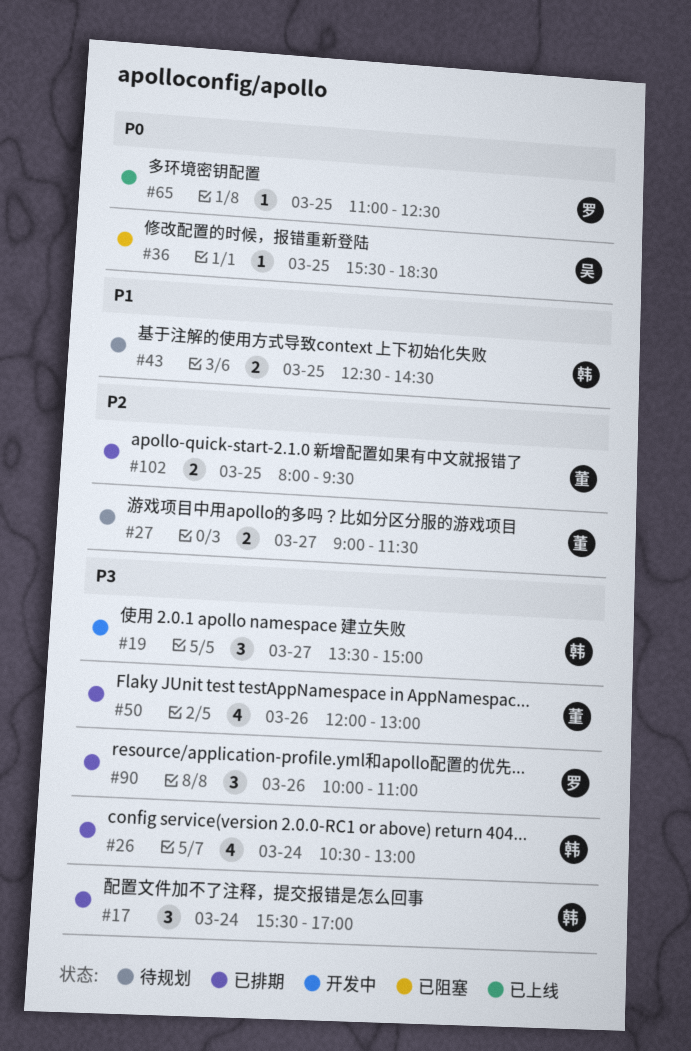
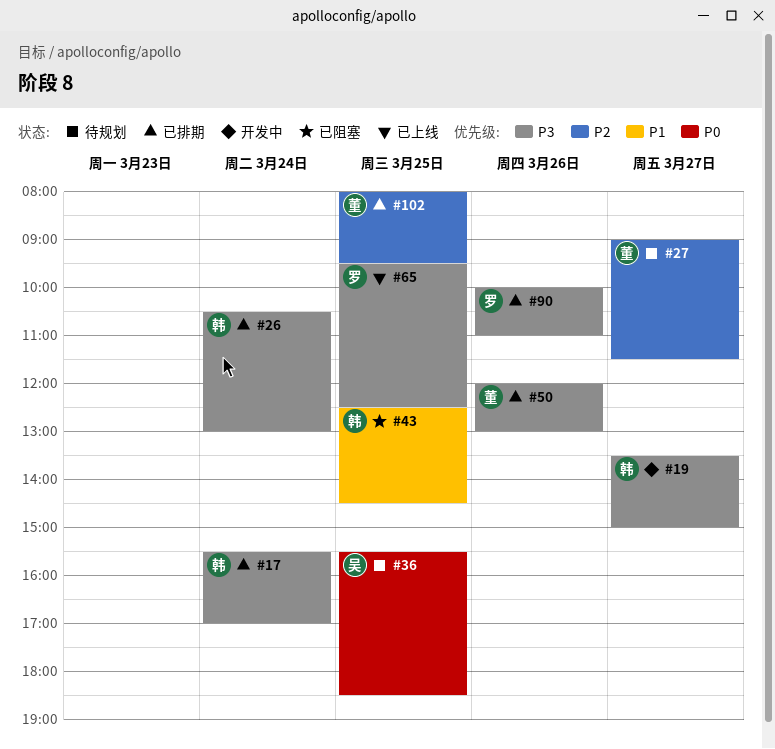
#36, status: 已阻塞 -> 待规划
#43, status: 待规划 -> 已阻塞
#65, priority: P0 -> P3
#65, begins: 11:00 -> 09:30

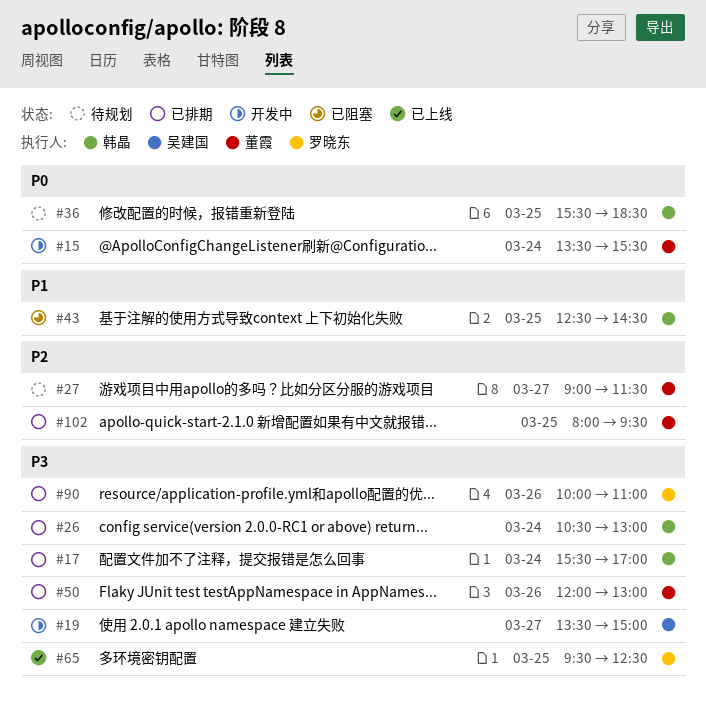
#15: none -> present
#19, owner: 韩晶 -> 吴建国
#36, owner: 吴建国 -> 韩晶

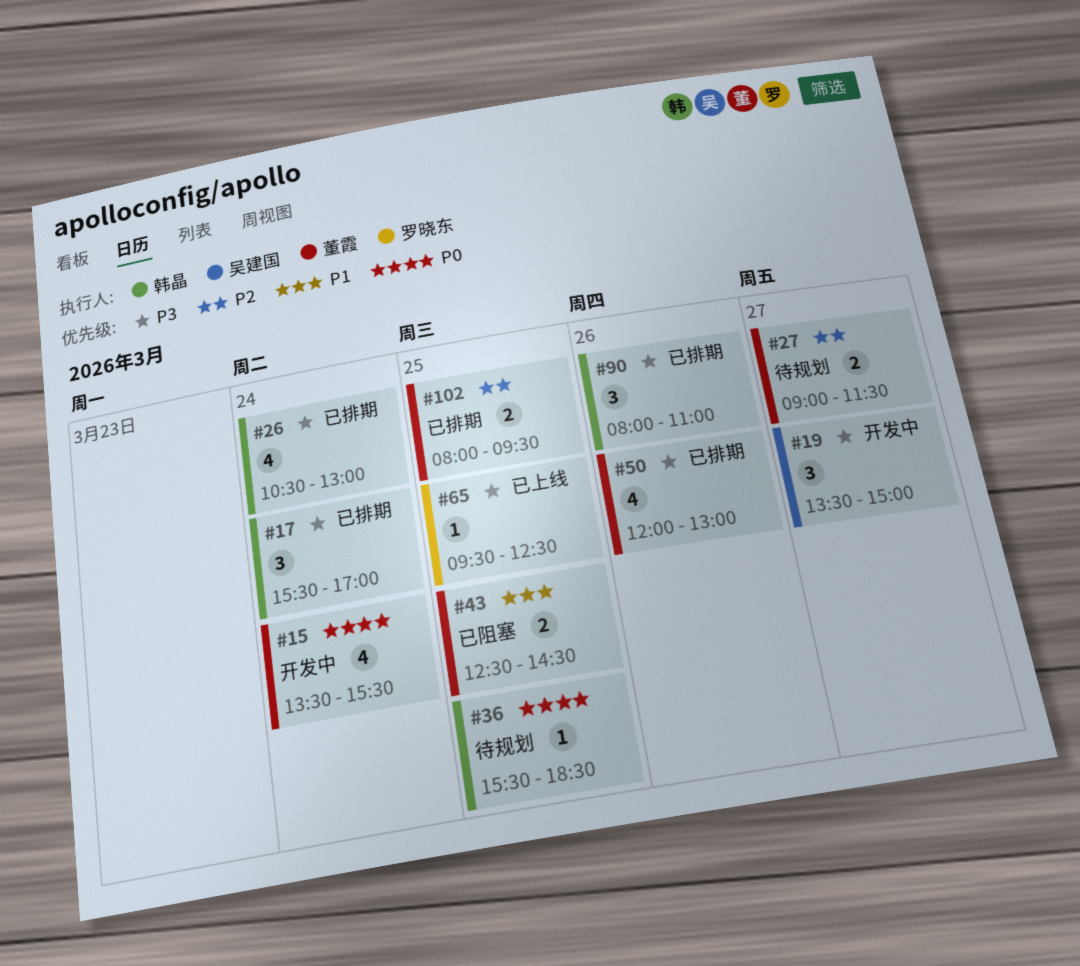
#43, owner: 韩晶 -> 董霞
#90, owner: 罗晓东 -> 韩晶
#90, begins: 10:00 -> 08:00

